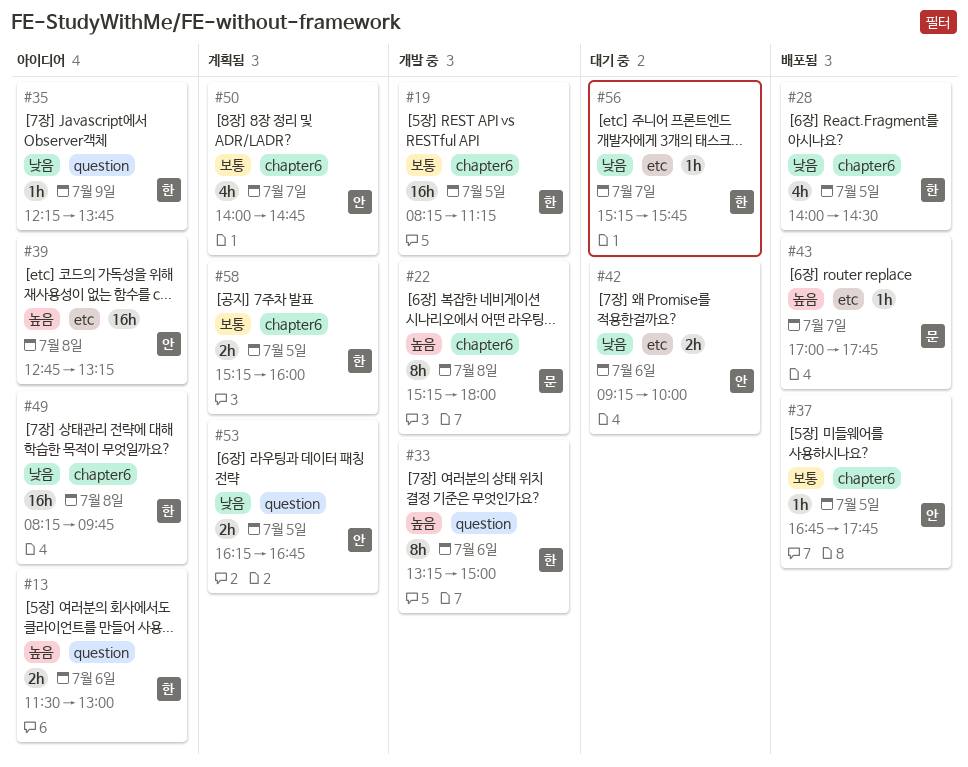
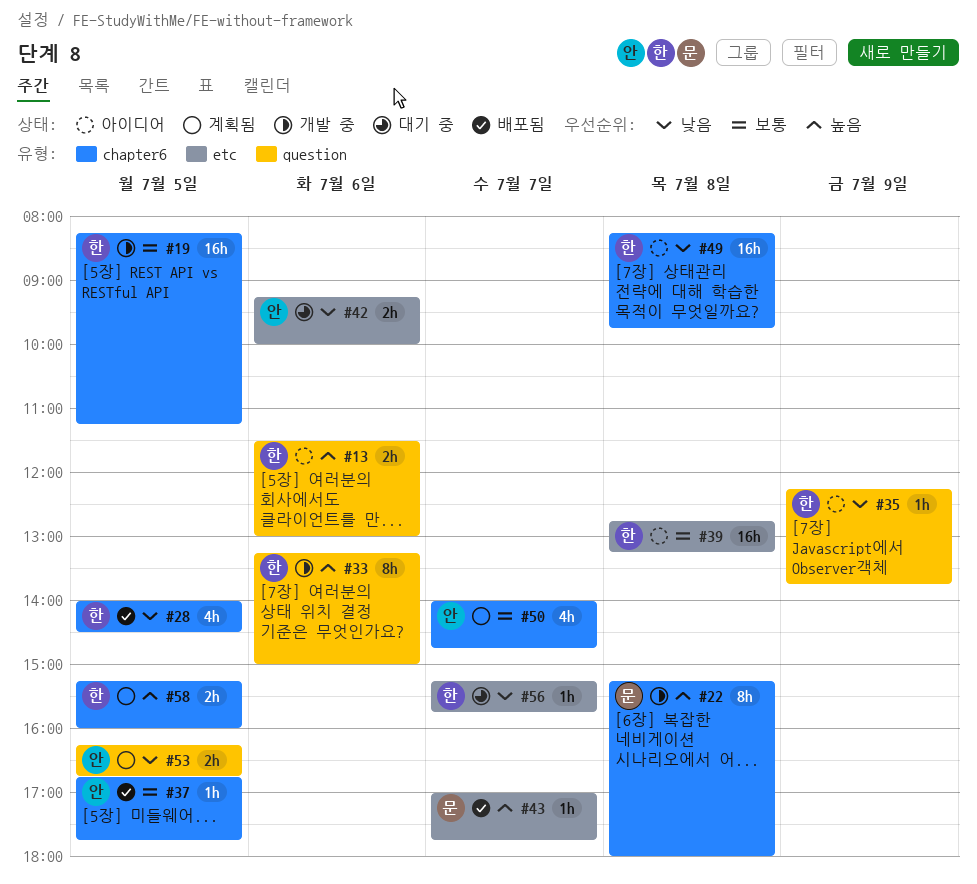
#39, owner: 안 -> 한
#39, priority: 높음 -> 보통
#58, priority: 보통 -> 높음

